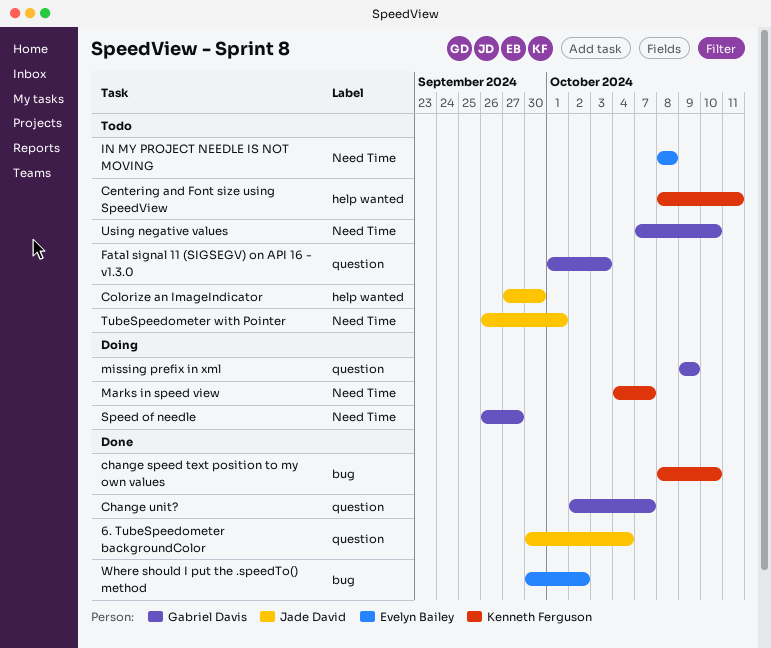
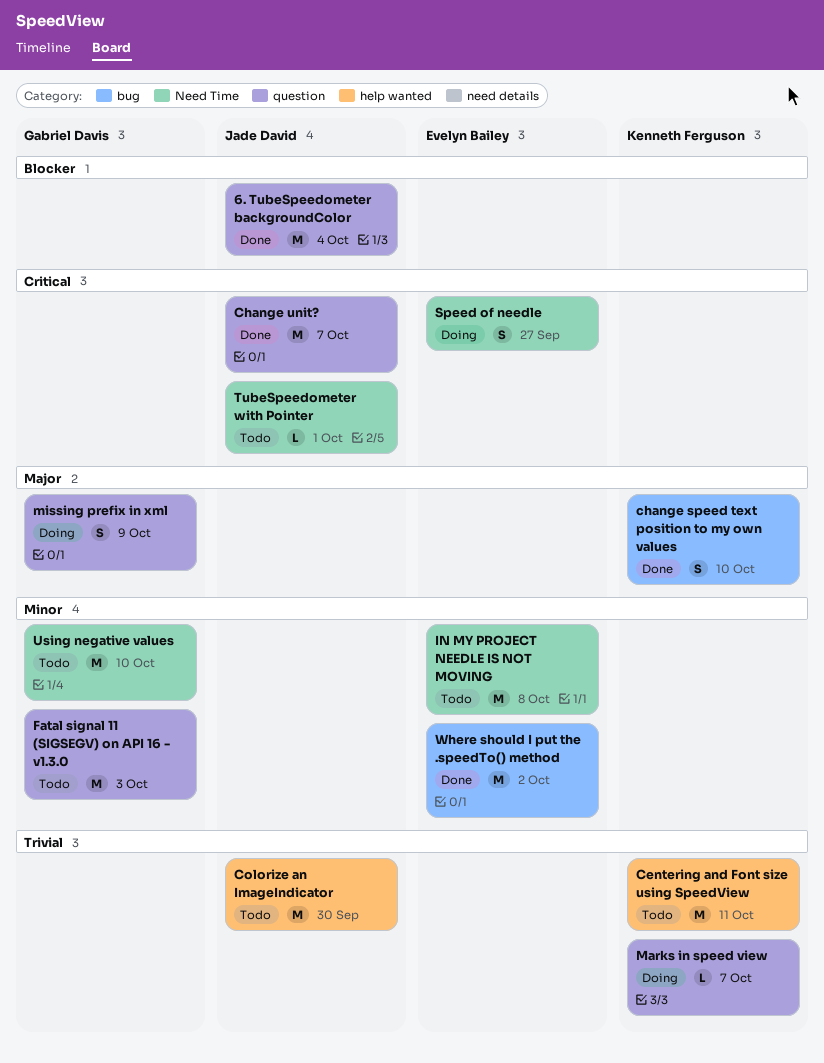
Change unit?, owner: Gabriel Davis -> Jade David
Marks in speed view, label: Need Time -> question
Speed of needle, owner: Gabriel Davis -> Evelyn Bailey

